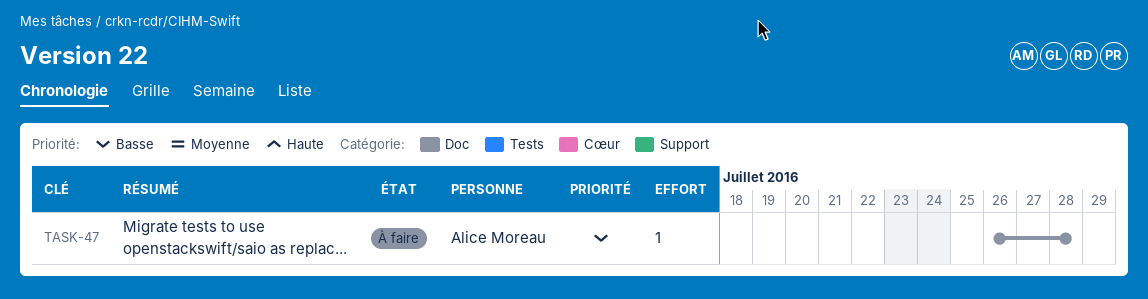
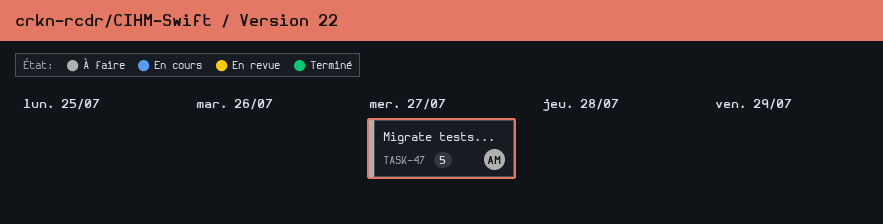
TASK-47, estimate: 1 -> 5
TASK-47, due: Jul 28 -> Jul 27

